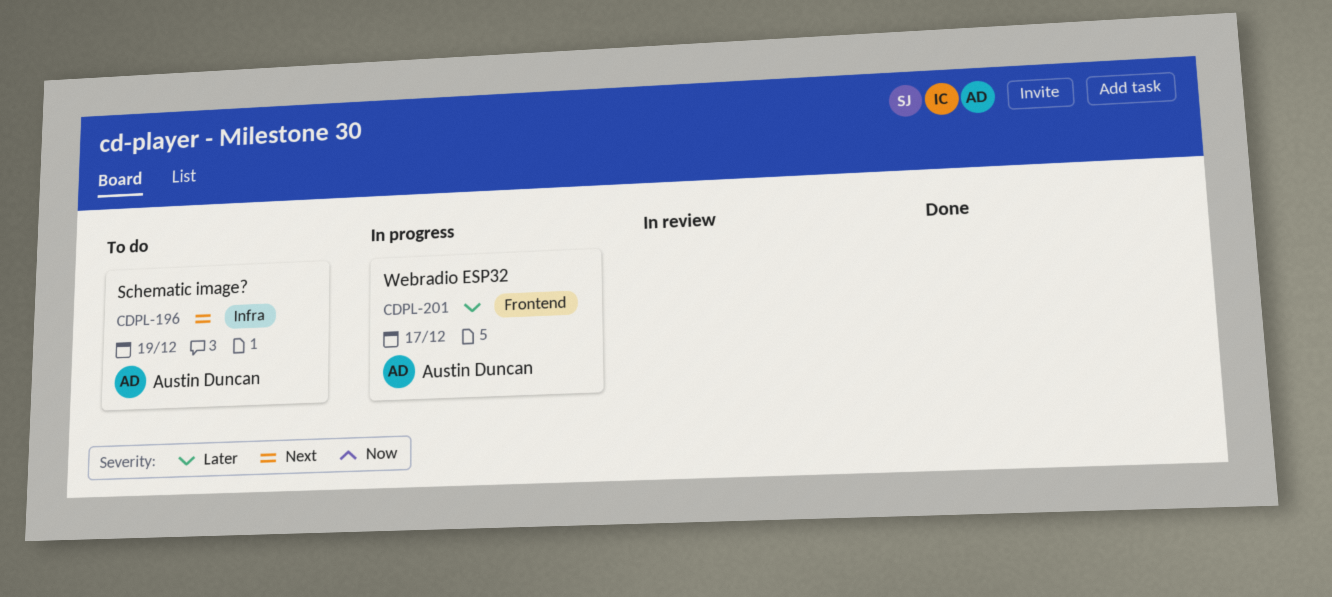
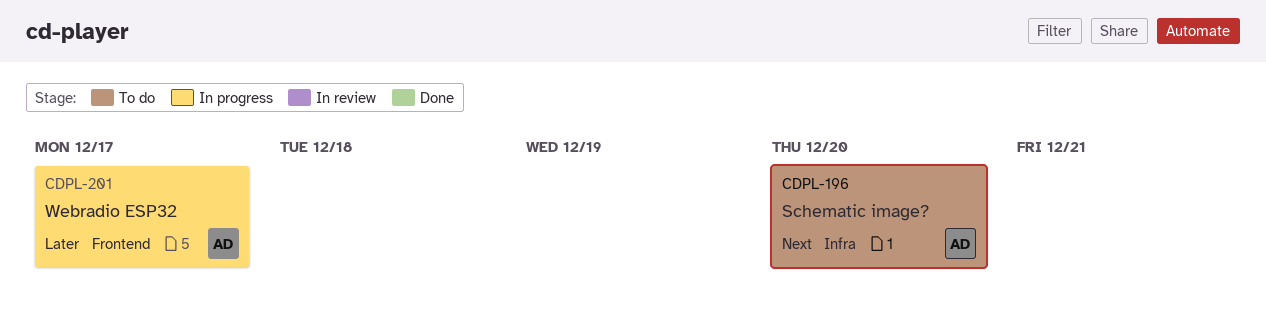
CDPL-196, due: Dec 19 -> Dec 20

